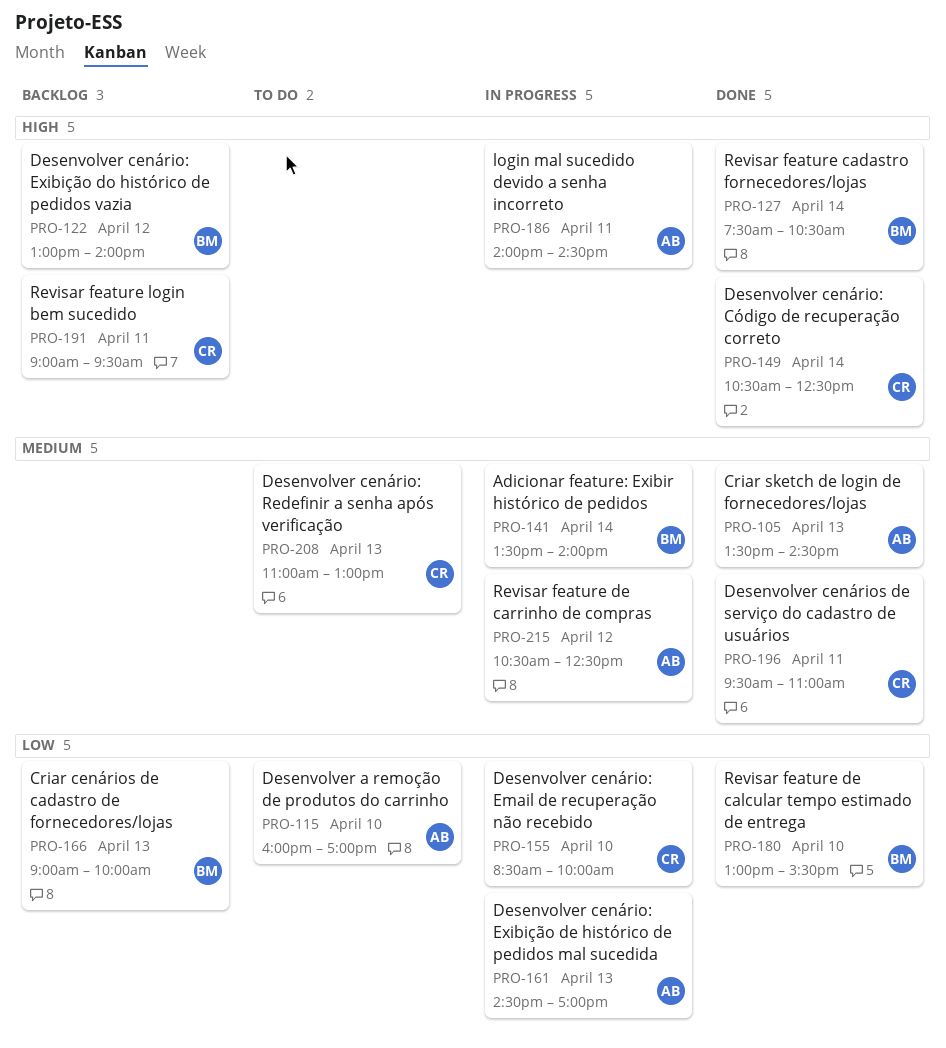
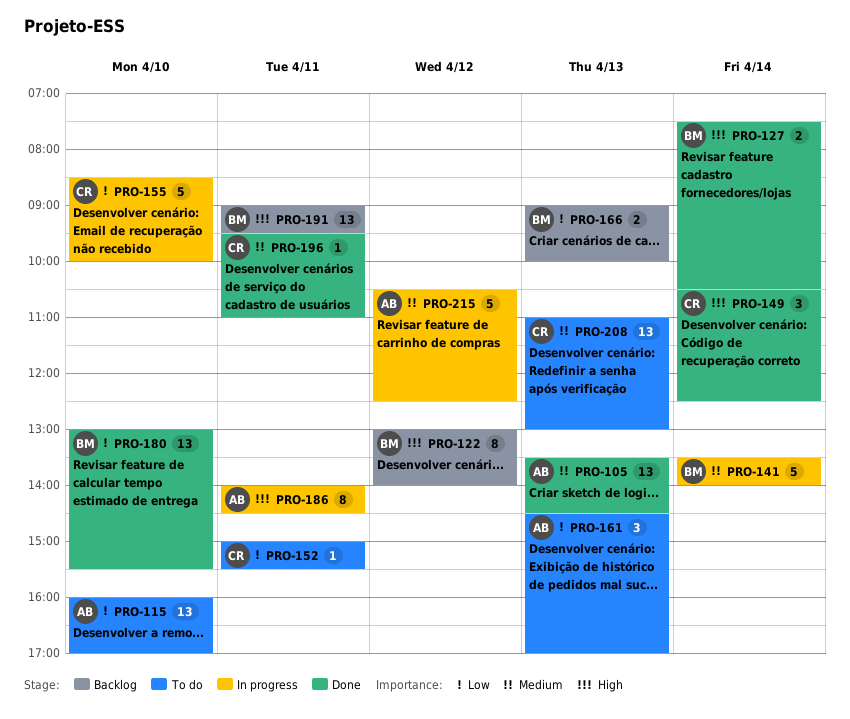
PRO-152: none -> present
PRO-161, status: In progress -> To do
PRO-191, owner: CR -> BM

